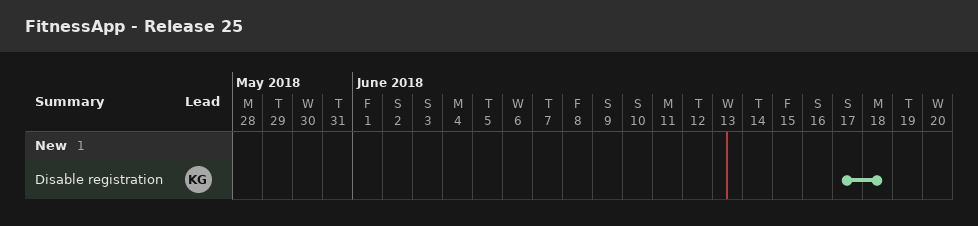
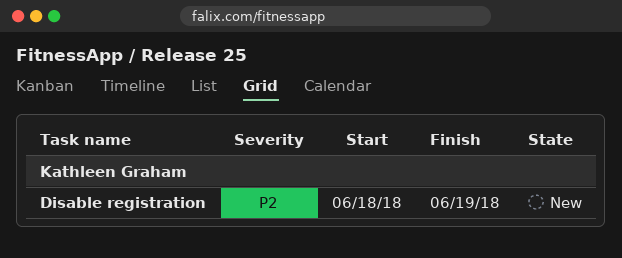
Disable registration, start: Jun 17 -> Jun 18
Disable registration, due: Jun 18 -> Jun 19

